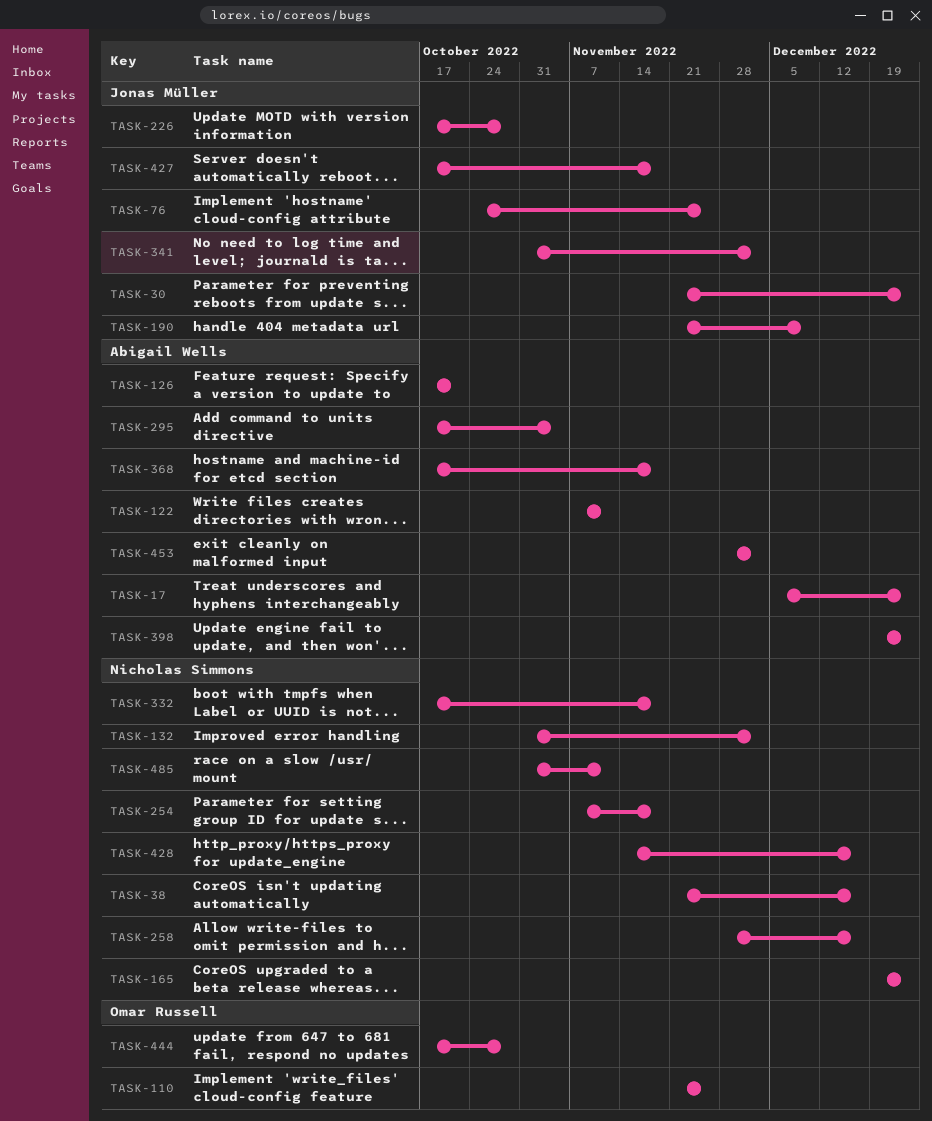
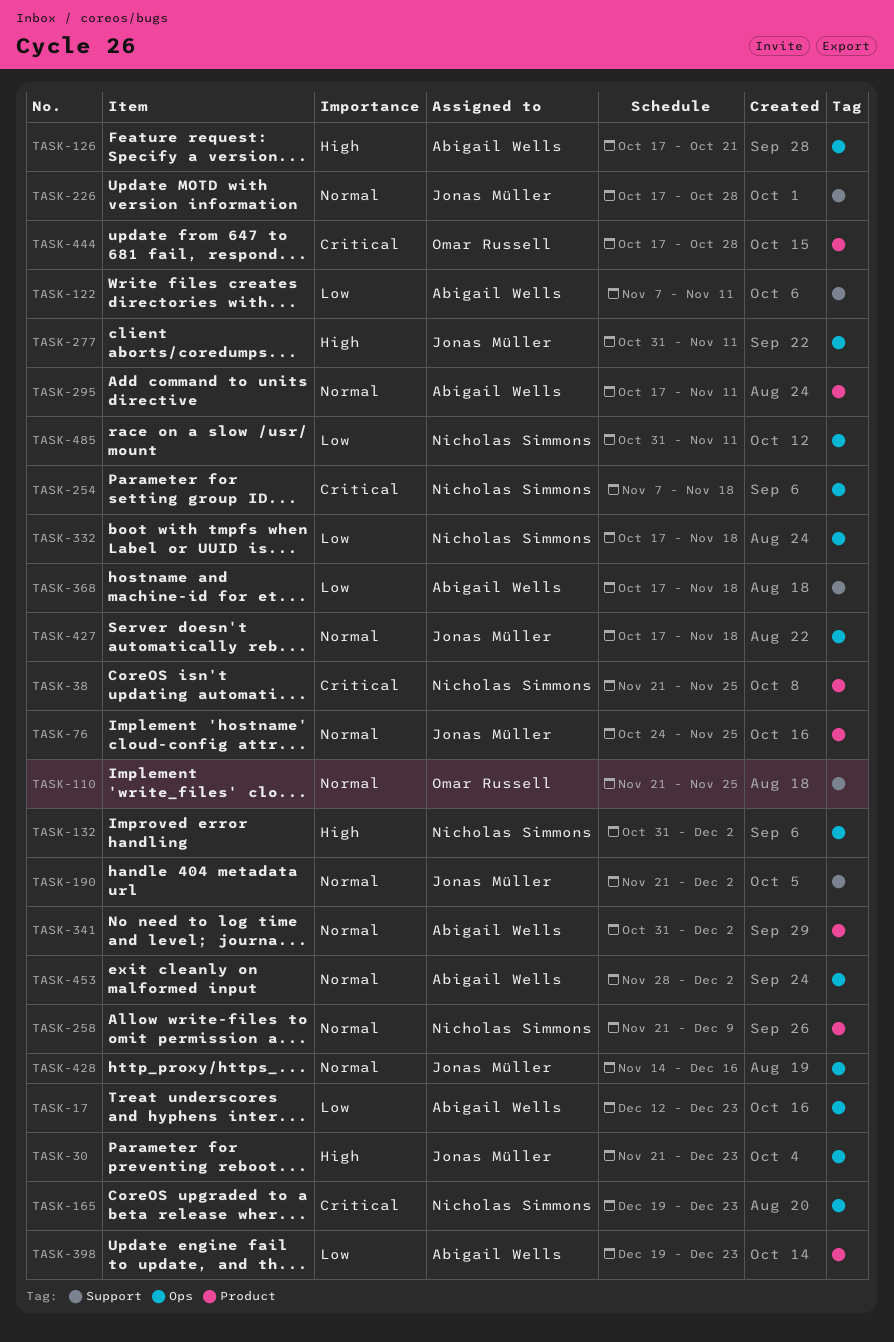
TASK-17, start: Dec 5 -> Dec 12
TASK-38, due: Dec 16 -> Nov 25
TASK-190, due: Dec 9 -> Dec 2
TASK-258, start: Nov 28 -> Nov 21
TASK-258, due: Dec 16 -> Dec 9
TASK-277: none -> present
TASK-295, due: Nov 4 -> Nov 11
TASK-341, owner: Jonas Müller -> Abigail Wells
TASK-428, owner: Nicholas Simmons -> Jonas Müller

